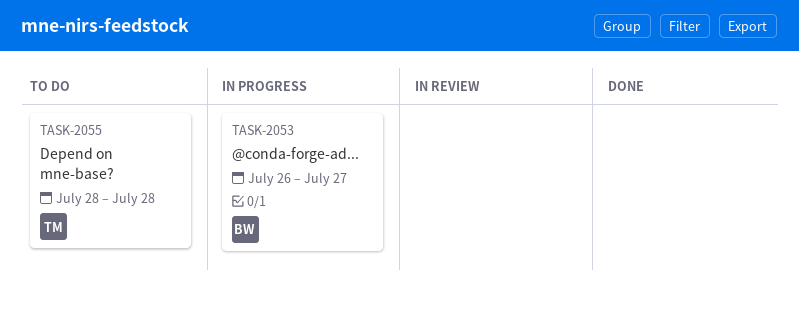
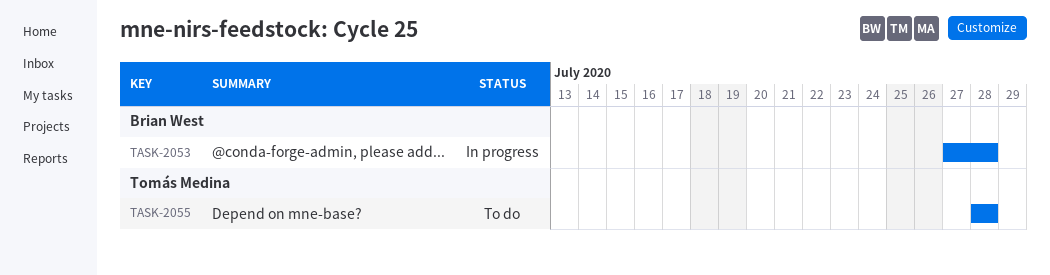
TASK-2053, start: Jul 26 -> Jul 27
TASK-2053, due: Jul 27 -> Jul 28

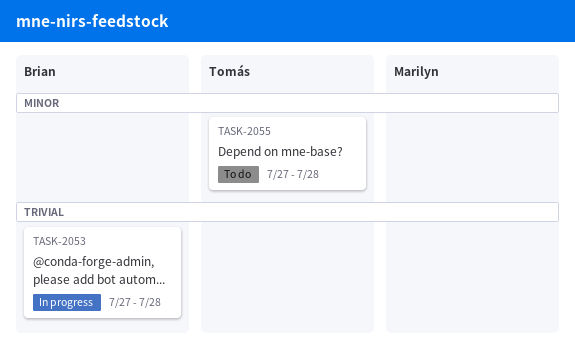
TASK-2055, start: Jul 28 -> Jul 27

